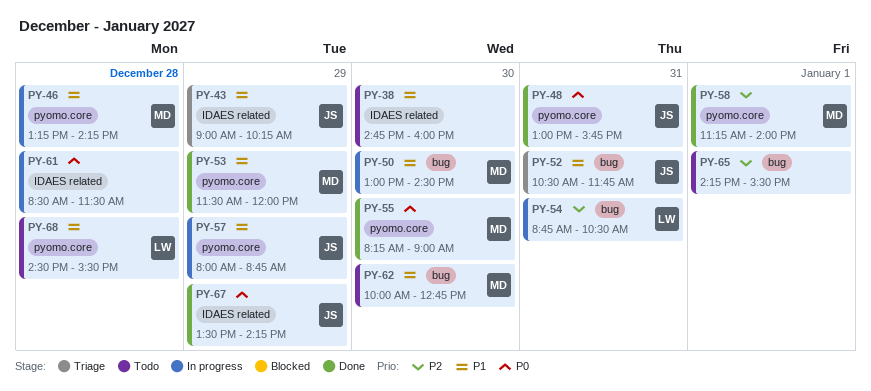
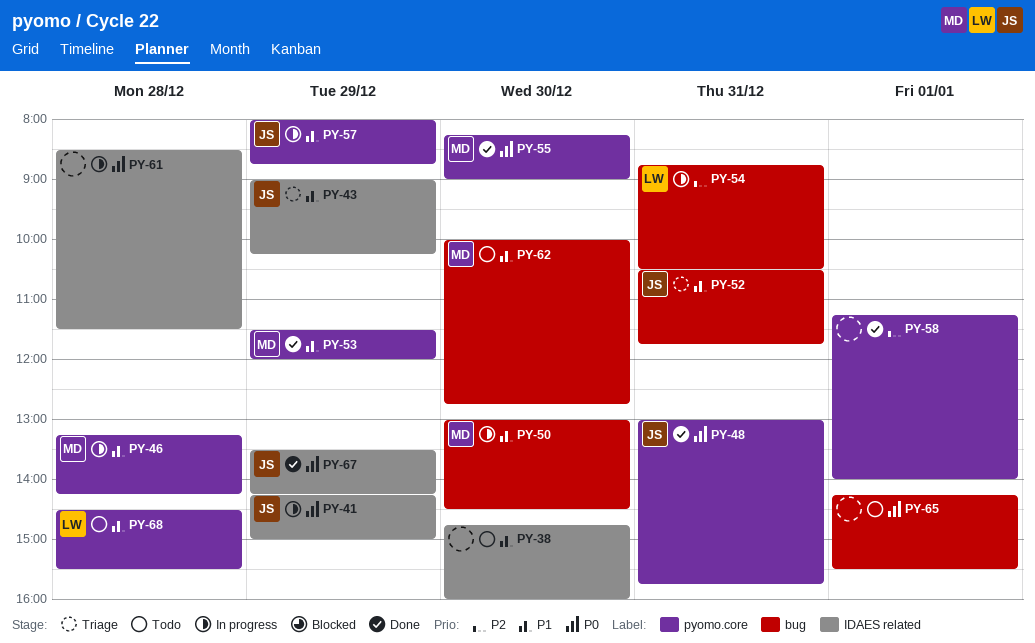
PY-41: none -> present
PY-58, owner: MD -> none
PY-65, priority: P2 -> P0

